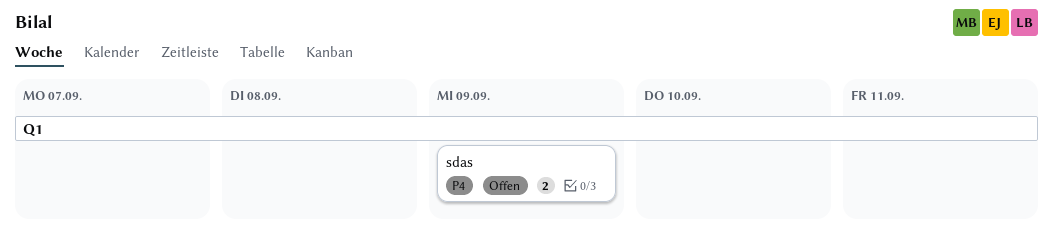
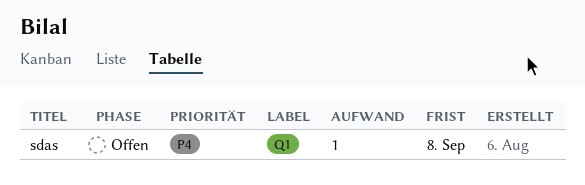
sdas, estimate: 2 -> 1
sdas, due: Sep 9 -> Sep 8

